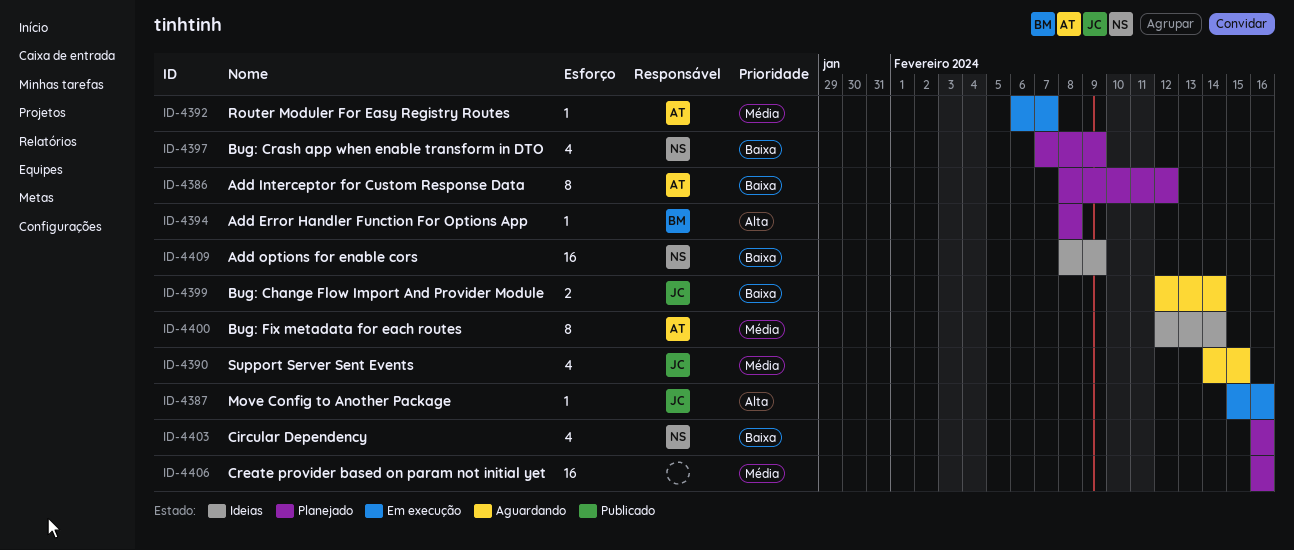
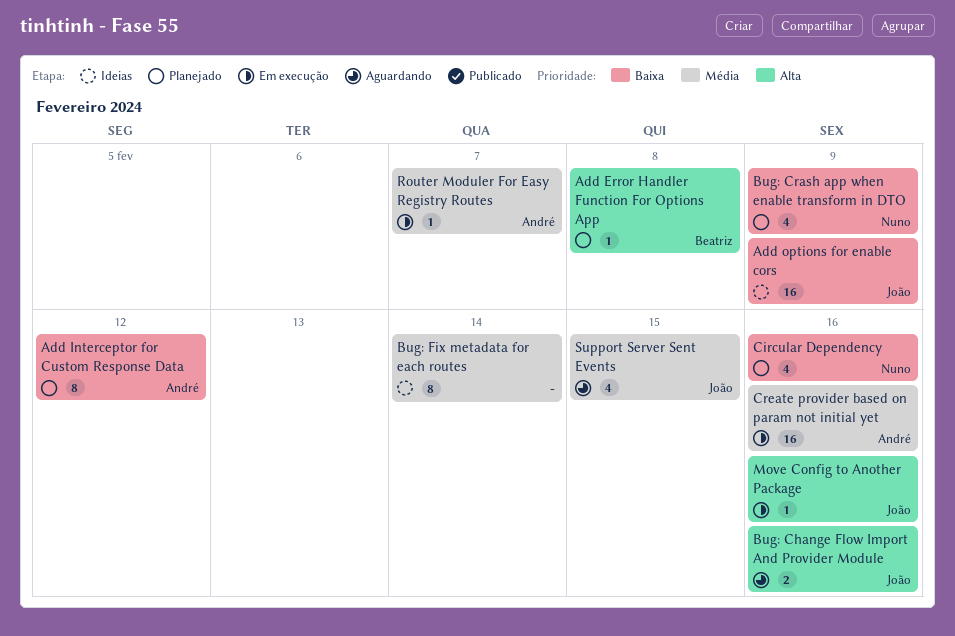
Add options for enable cors, owner: Nuno -> João
Bug: Change Flow Import And Provider Module, priority: Baixa -> Alta
Bug: Change Flow Import And Provider Module, due: Feb 14 -> Feb 16
Bug: Fix metadata for each routes, owner: André -> none
Create provider based on param not initial yet, status: Planejado -> Em execução
Create provider based on param not initial yet, owner: none -> André

